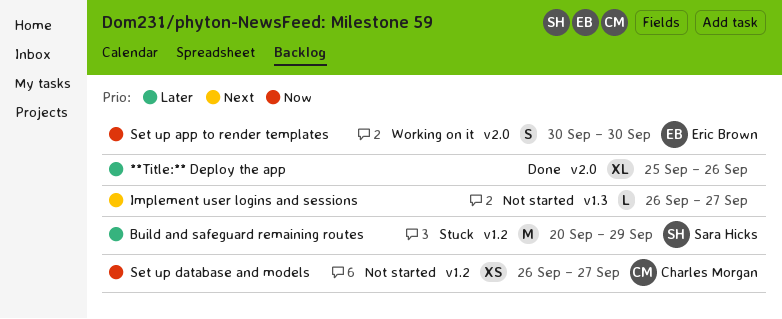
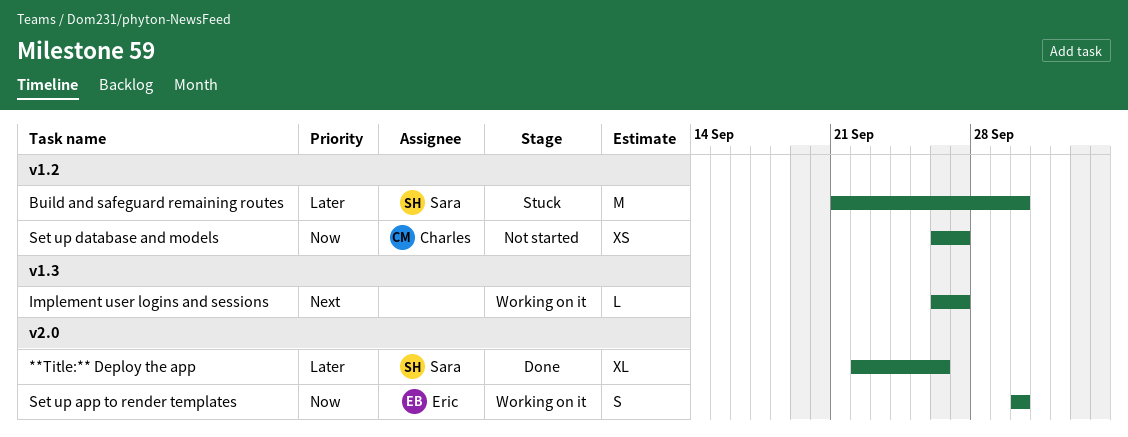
**Title:** Deploy the app, owner: none -> Sara Hicks
**Title:** Deploy the app, start: Sep 25 -> Sep 22
Build and safeguard remaining routes, start: Sep 20 -> Sep 21
Build and safeguard remaining routes, due: Sep 29 -> Sep 30
Implement user logins and sessions, status: Not started -> Working on it

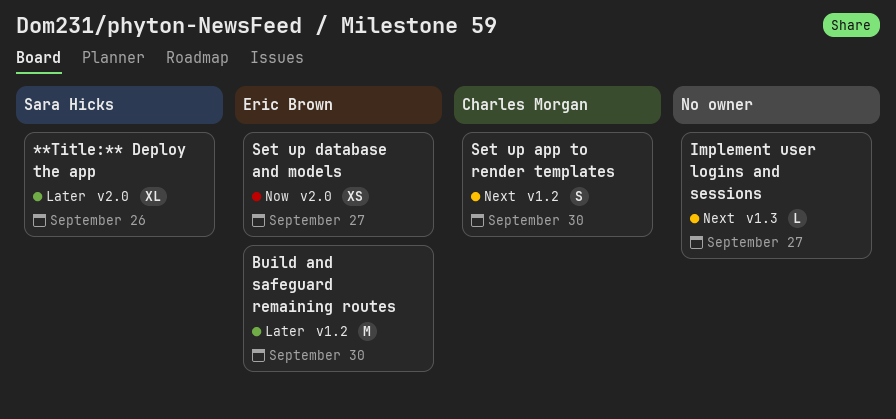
Build and safeguard remaining routes, owner: Sara Hicks -> Eric Brown
Set up app to render templates, owner: Eric Brown -> Charles Morgan
Set up app to render templates, priority: Now -> Next
Set up app to render templates, label: v2.0 -> v1.2
Set up database and models, owner: Charles Morgan -> Eric Brown
Set up database and models, label: v1.2 -> v2.0

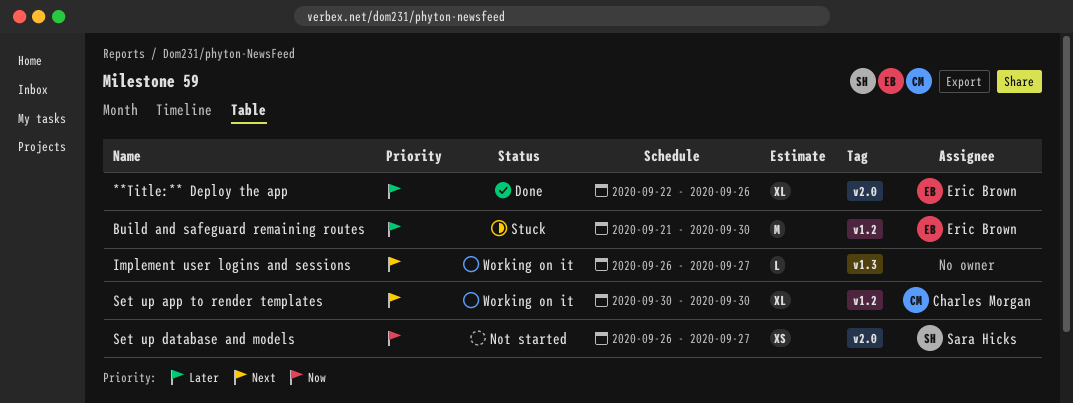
**Title:** Deploy the app, owner: Sara Hicks -> Eric Brown
Set up app to render templates, estimate: S -> XL
Set up database and models, owner: Eric Brown -> Sara Hicks

